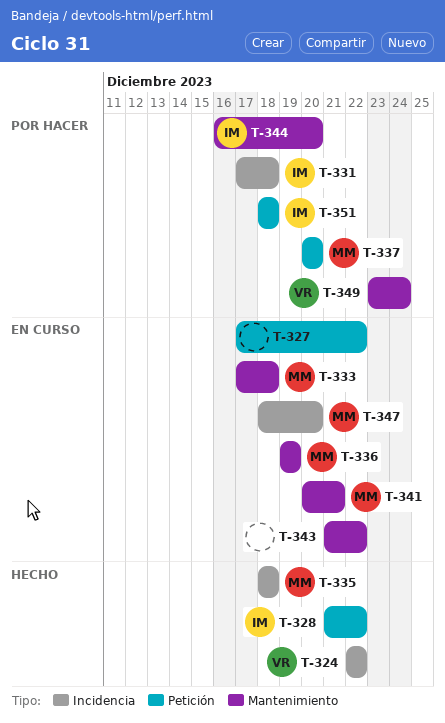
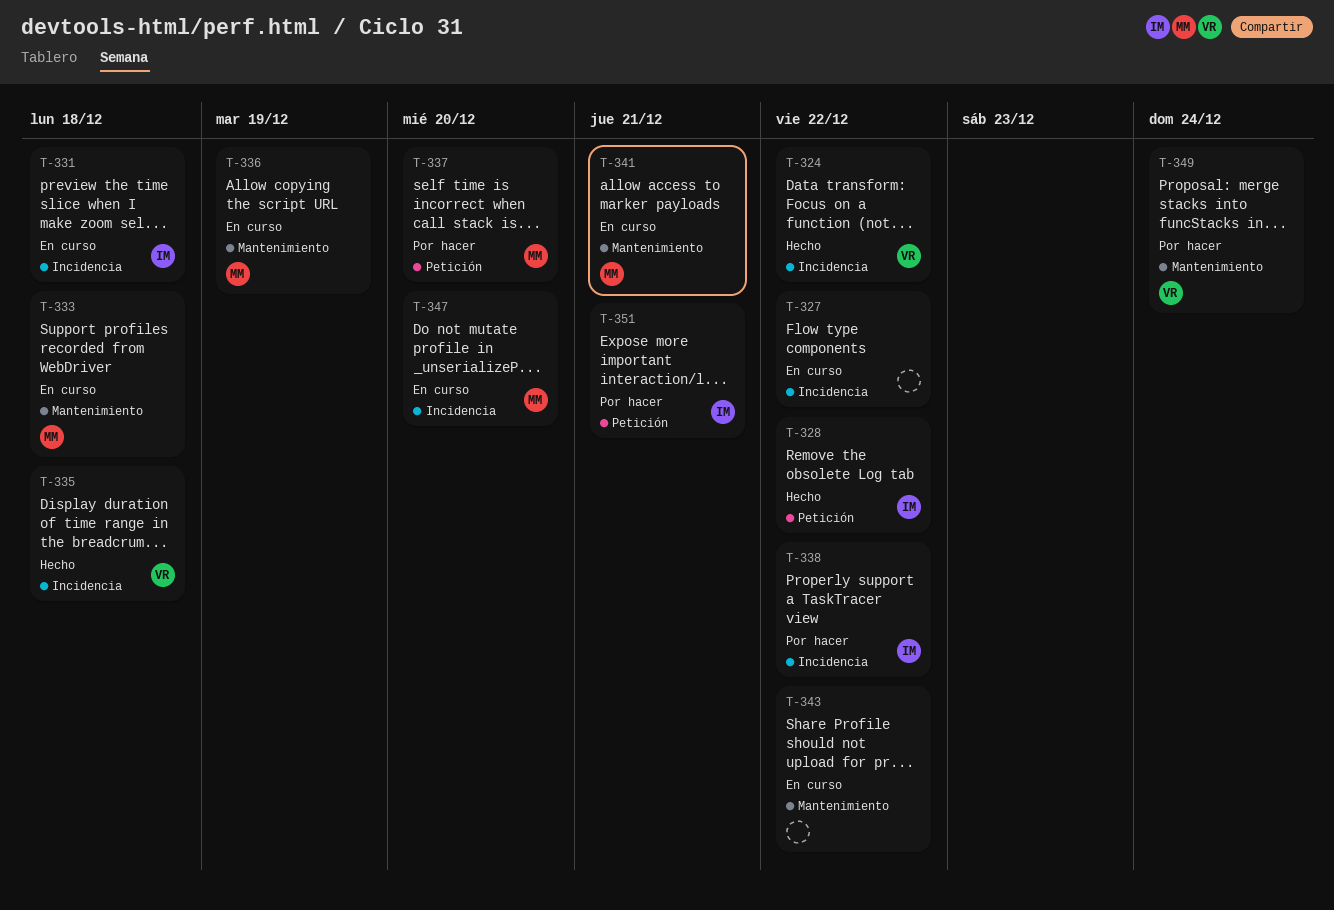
T-327, label: Petición -> Incidencia
T-331, status: Por hacer -> En curso
T-335, owner: MM -> VR
T-338: none -> present
T-344: present -> none
T-351, due: Dec 18 -> Dec 21

